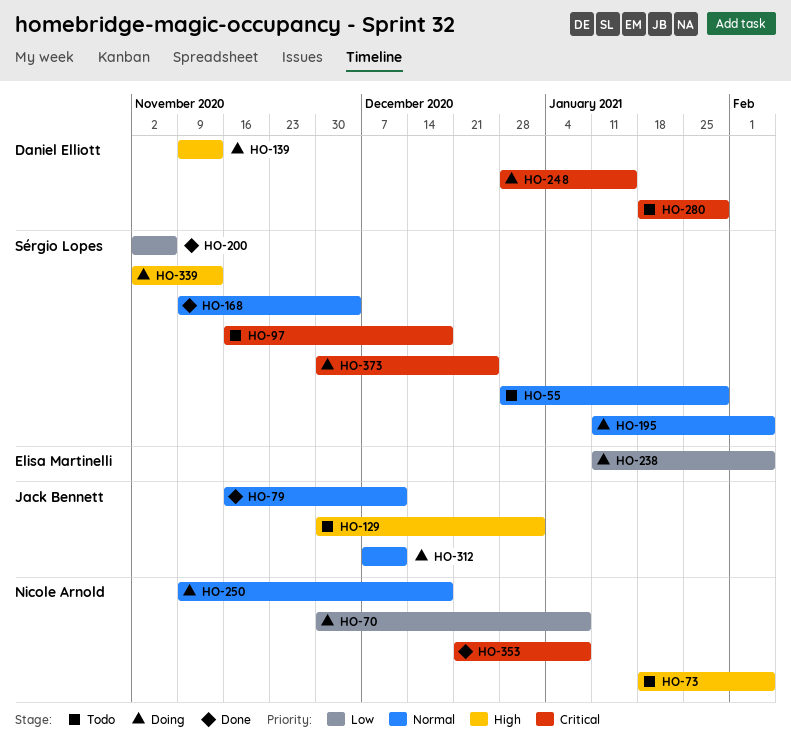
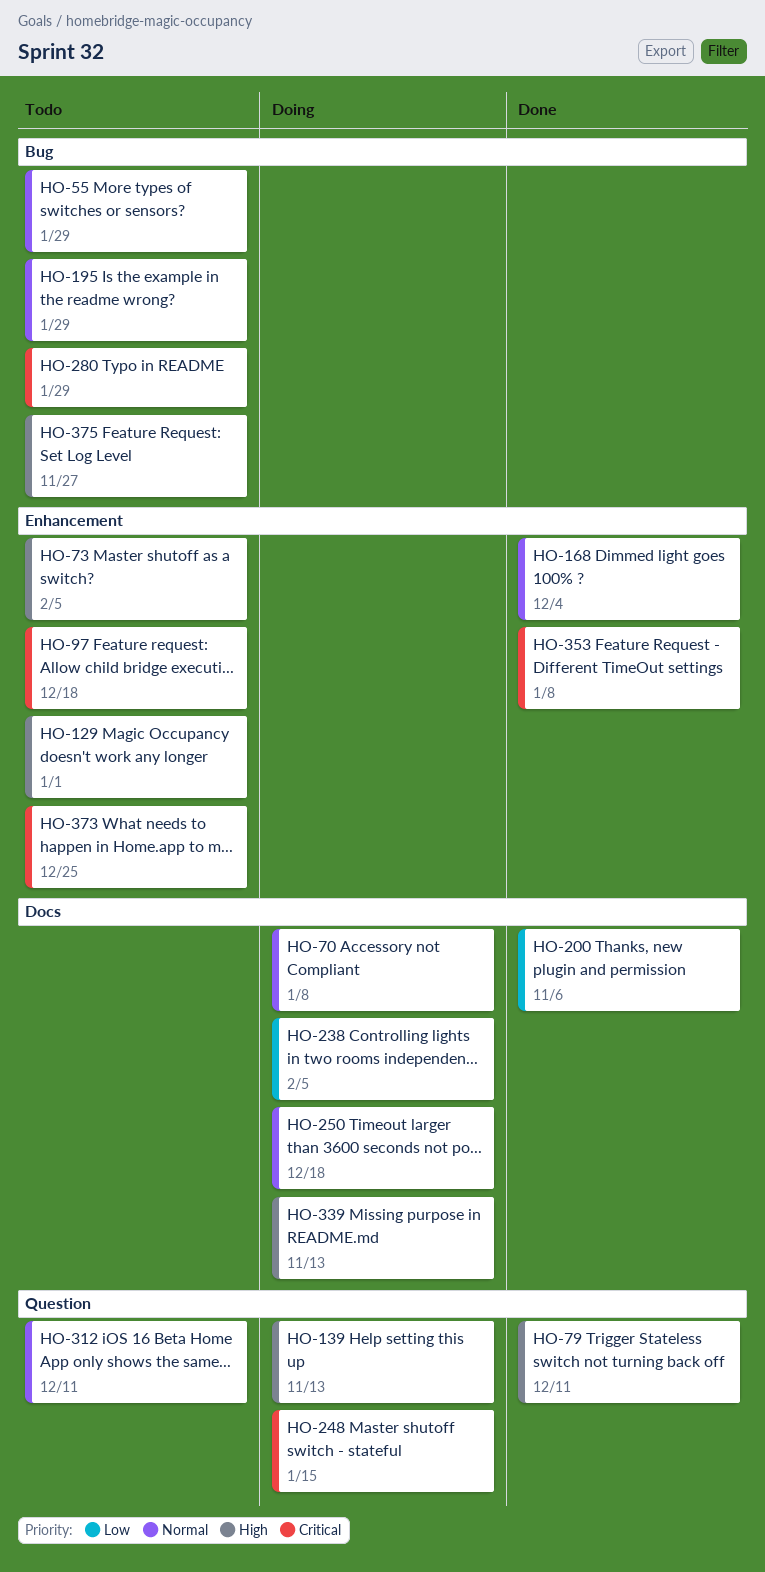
HO-70, priority: Low -> Normal
HO-79, priority: Normal -> High
HO-195, status: Doing -> Todo
HO-195, due: Feb 5 -> Jan 29
HO-312, status: Doing -> Todo
HO-373, status: Doing -> Todo
HO-375: none -> present

